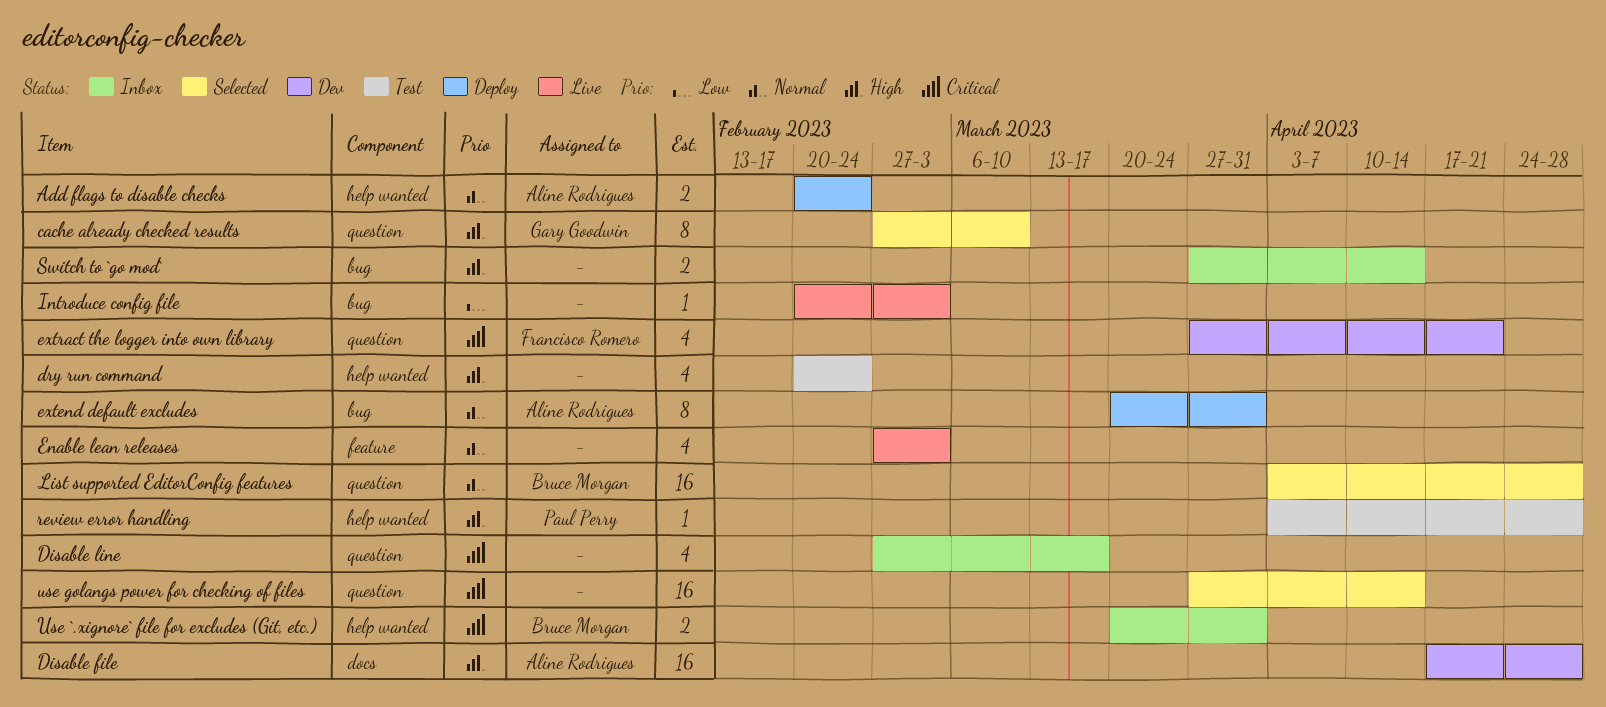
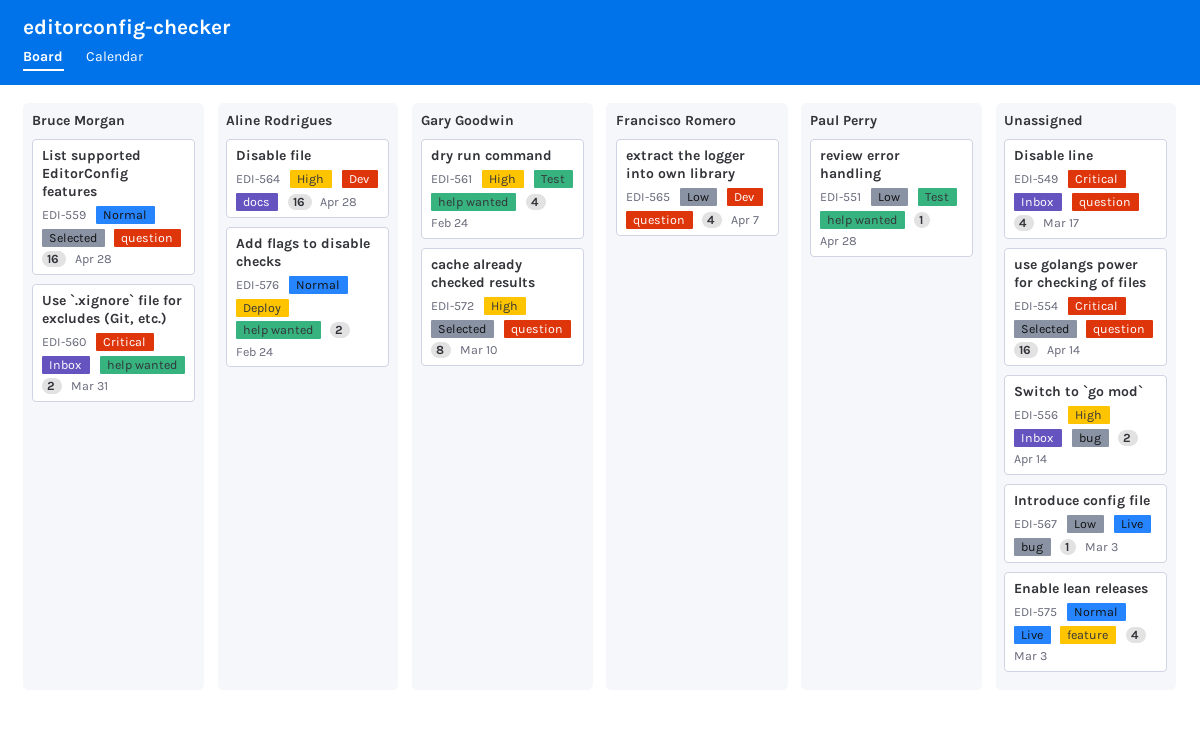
dry run command, owner: none -> Gary Goodwin
extend default excludes: present -> none
extract the logger into own library, priority: Critical -> Low
extract the logger into own library, due: Apr 21 -> Apr 7
review error handling, priority: High -> Low

